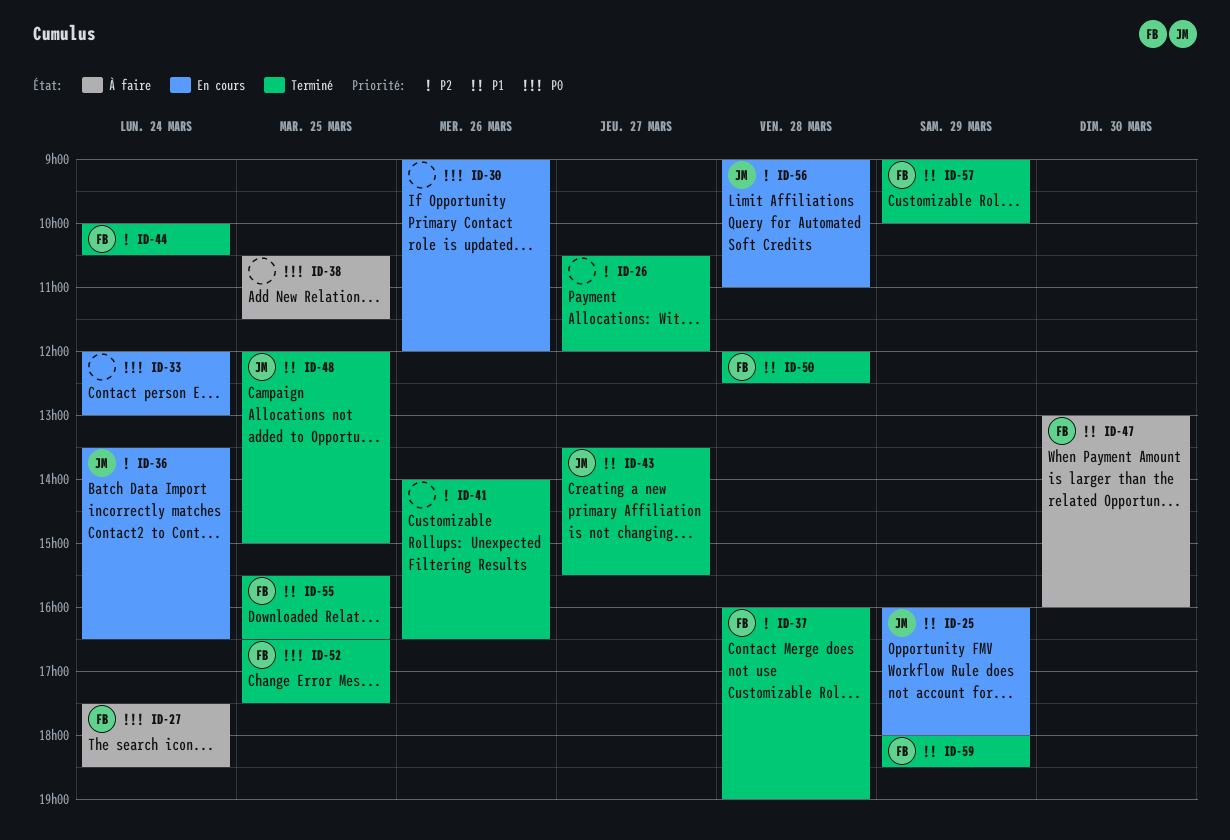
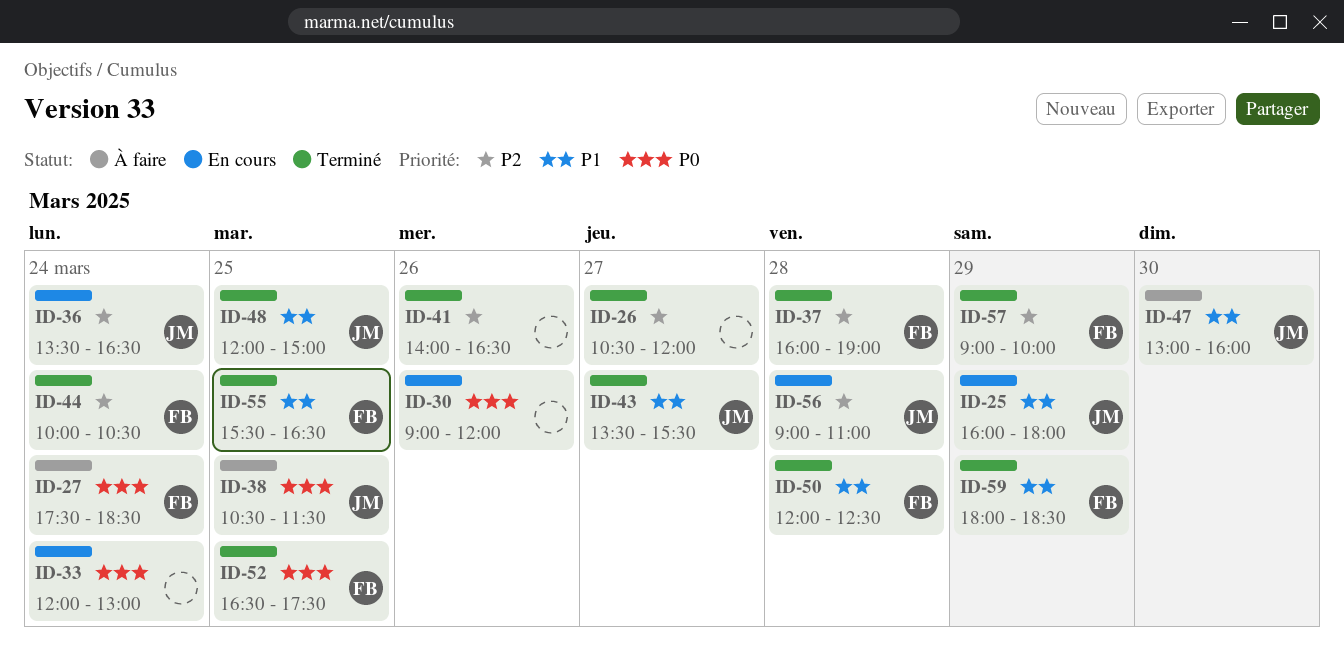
ID-38, owner: none -> JM
ID-47, owner: FB -> JM
ID-57, priority: P1 -> P2

